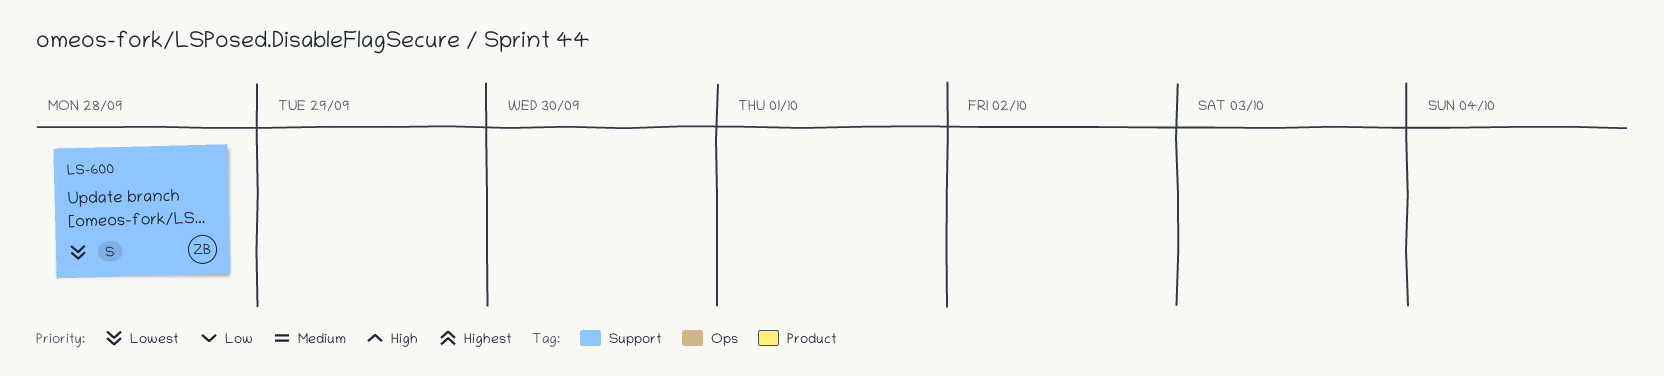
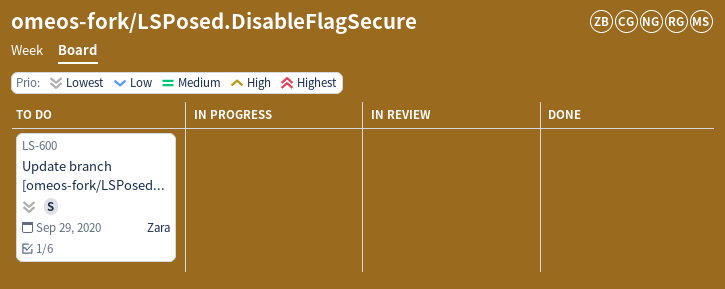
LS-600, due: Sep 28 -> Sep 29

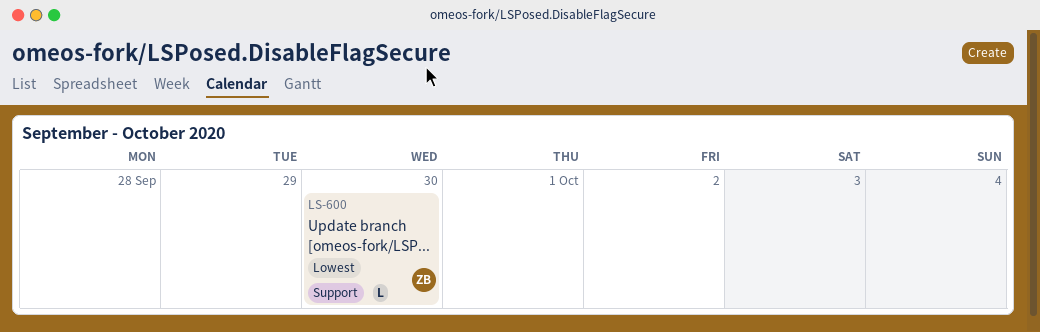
LS-600, estimate: S -> L
LS-600, due: Sep 29 -> Sep 30

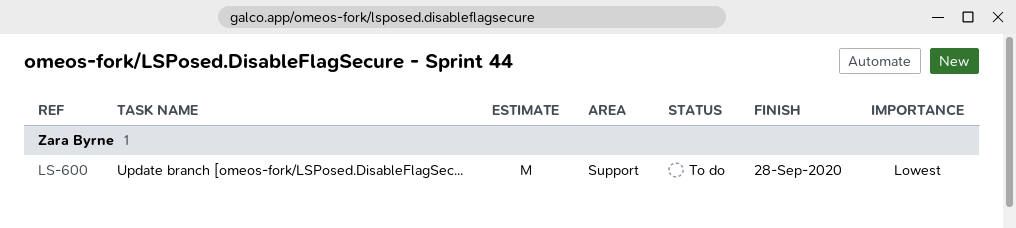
LS-600, estimate: L -> M
LS-600, due: Sep 30 -> Sep 28

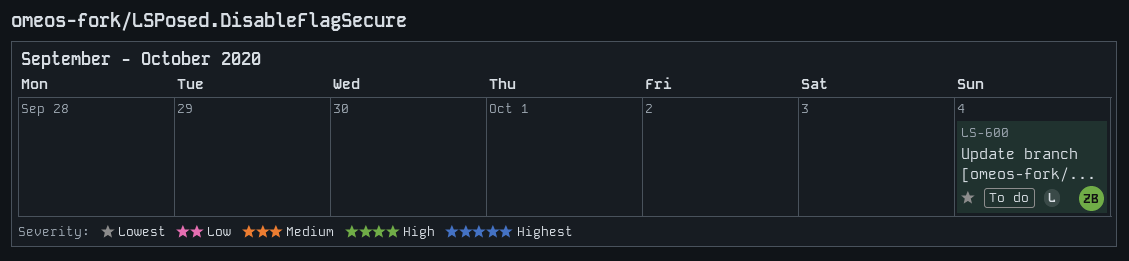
LS-600, estimate: M -> L
LS-600, due: Sep 28 -> Oct 4

